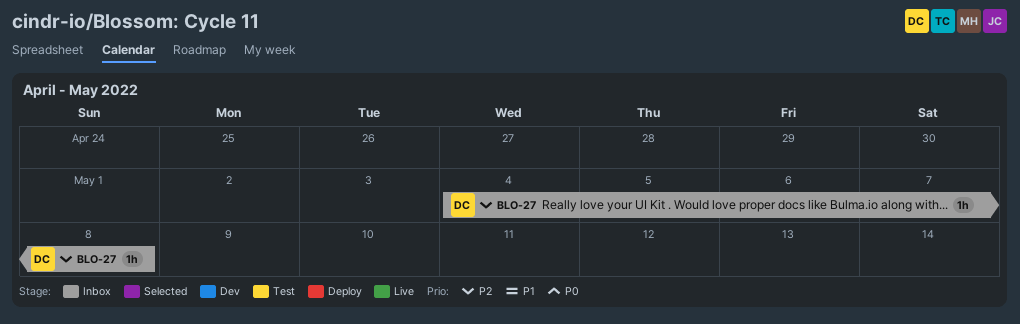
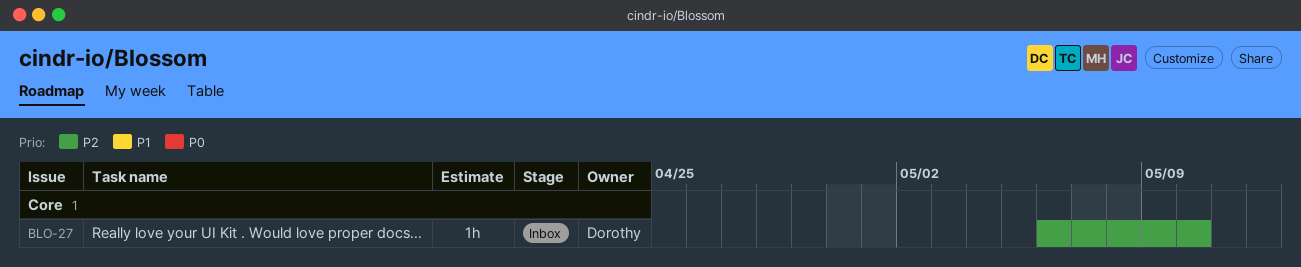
BLO-27, start: May 4 -> May 6
BLO-27, due: May 8 -> May 10

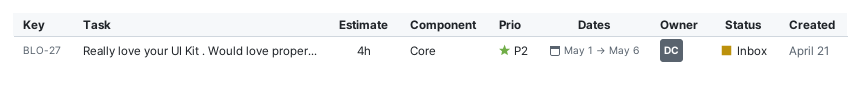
BLO-27, estimate: 1h -> 4h
BLO-27, start: May 6 -> May 1
BLO-27, due: May 10 -> May 6

